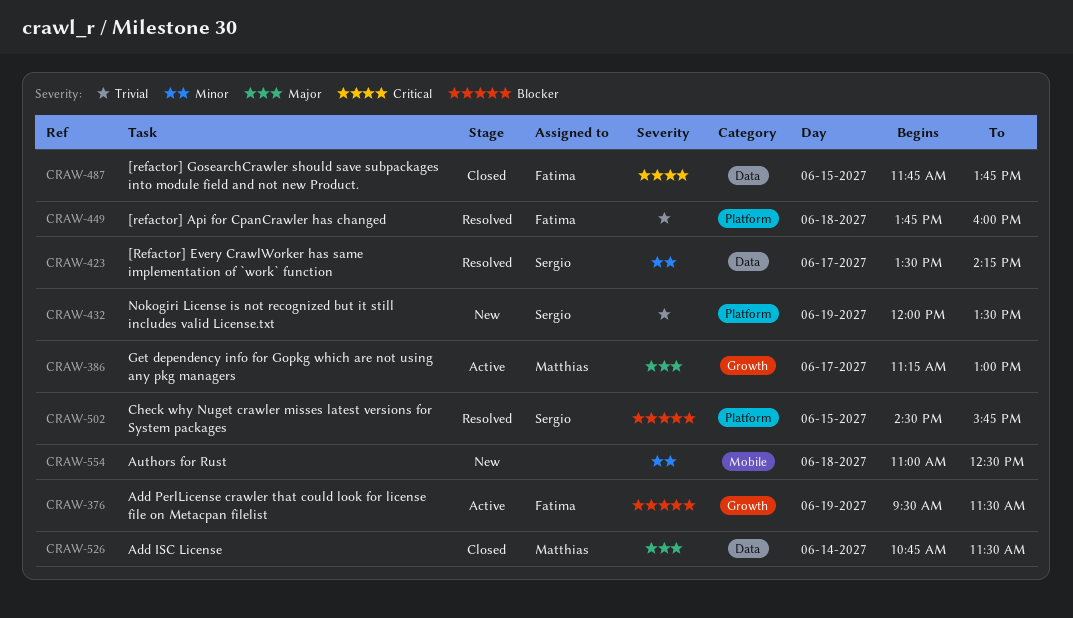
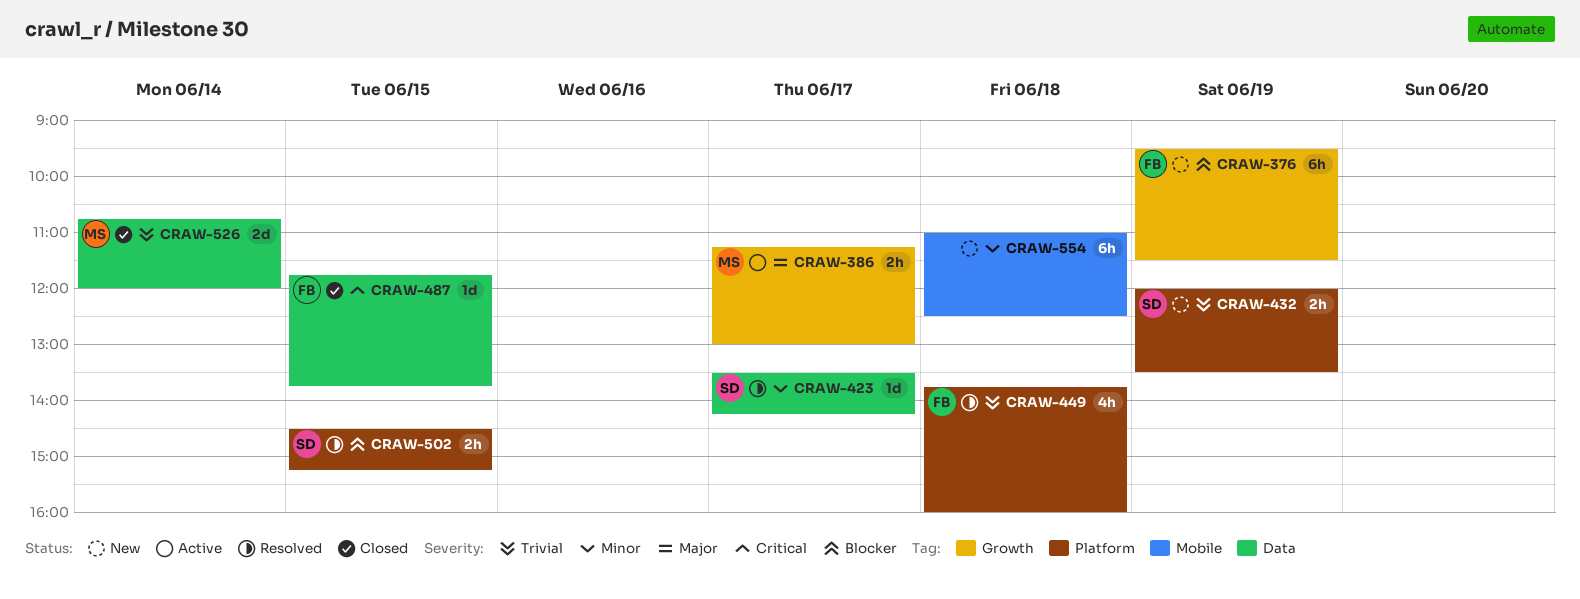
CRAW-376, status: Active -> New
CRAW-502, ends: 15:45 -> 15:15
CRAW-526, priority: Major -> Trivial
CRAW-526, ends: 11:30 -> 12:00

